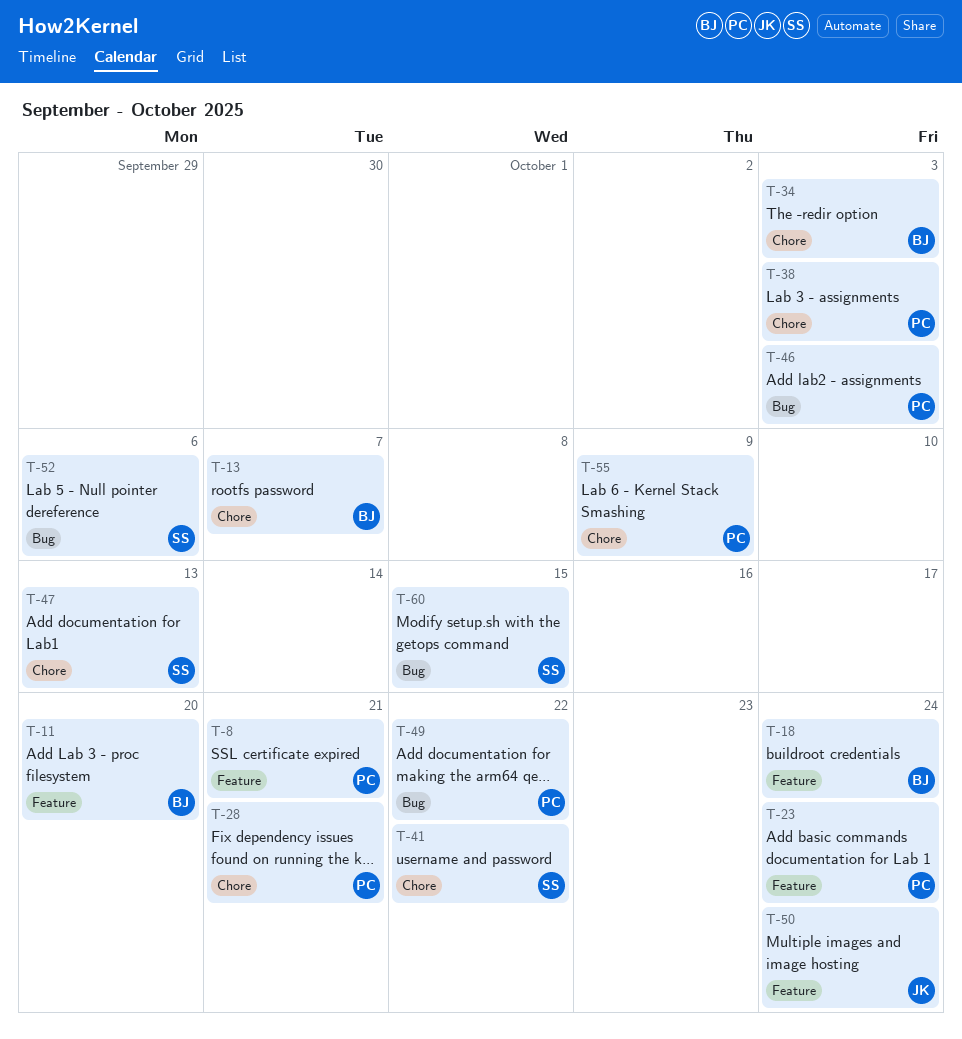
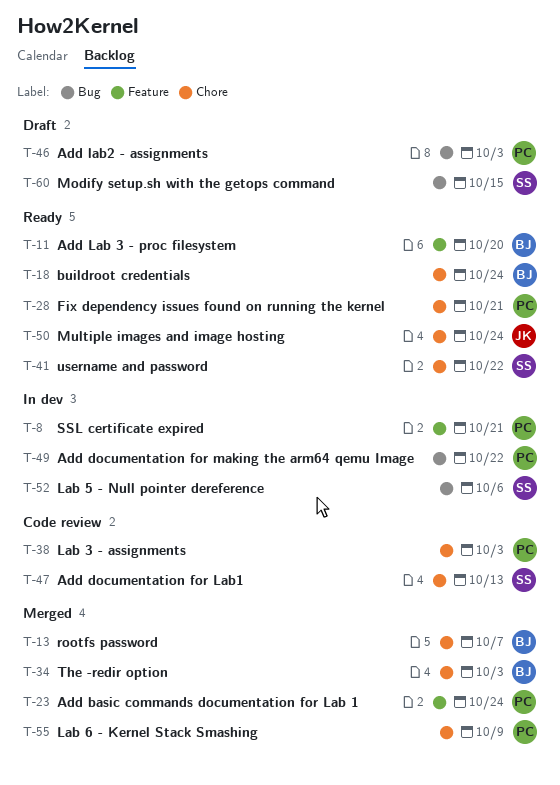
T-18, label: Feature -> Chore
T-50, label: Feature -> Chore

